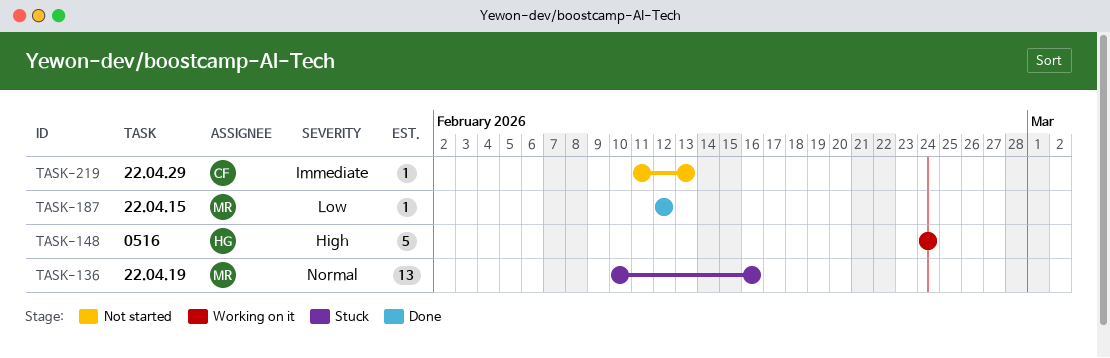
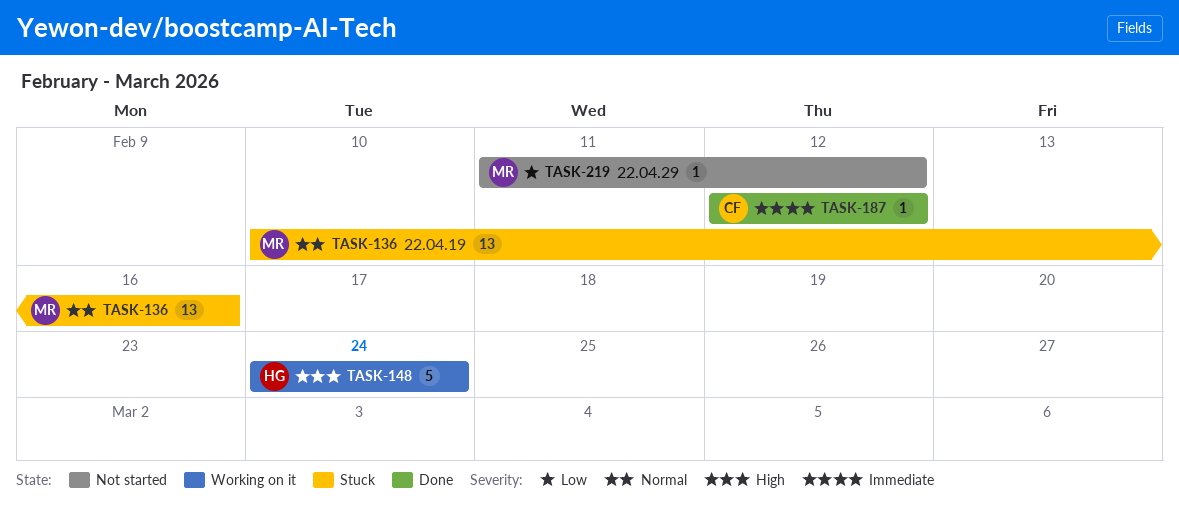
TASK-187, owner: MR -> CF
TASK-187, priority: Low -> Immediate
TASK-219, owner: CF -> MR
TASK-219, priority: Immediate -> Low
TASK-219, due: Feb 13 -> Feb 12

